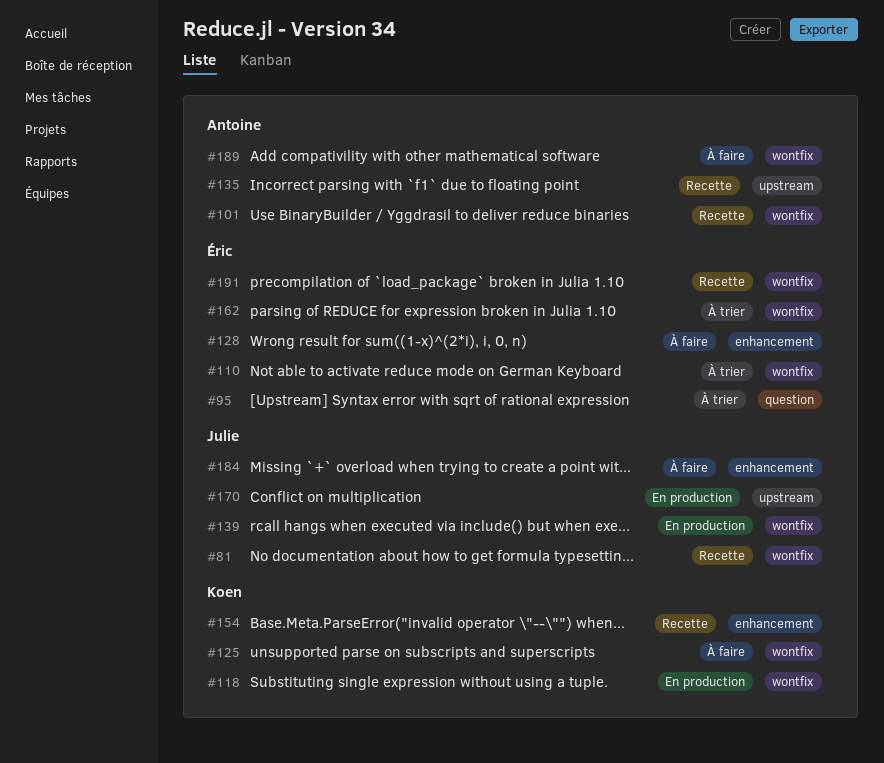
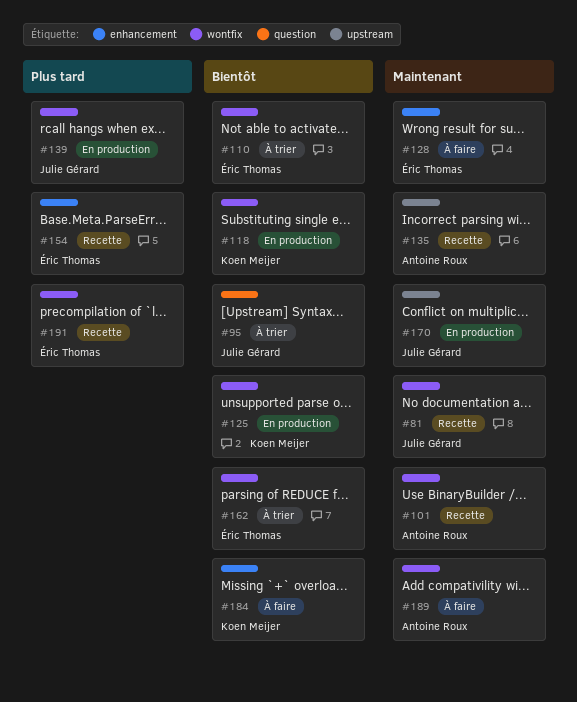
#95, owner: Éric Thomas -> Julie Gérard
#125, status: À faire -> En production
#154, owner: Koen Meijer -> Éric Thomas
#184, owner: Julie Gérard -> Koen Meijer

